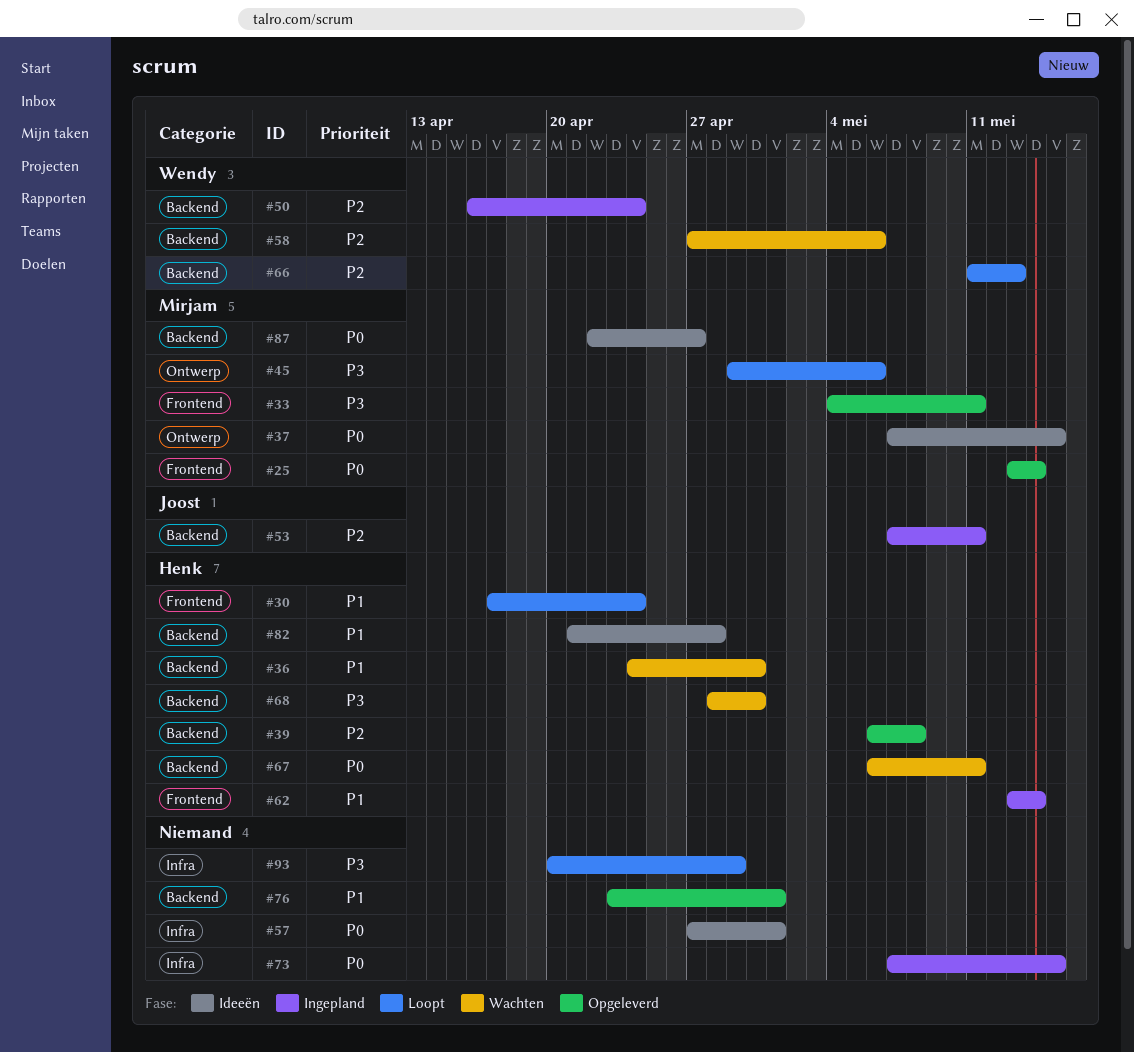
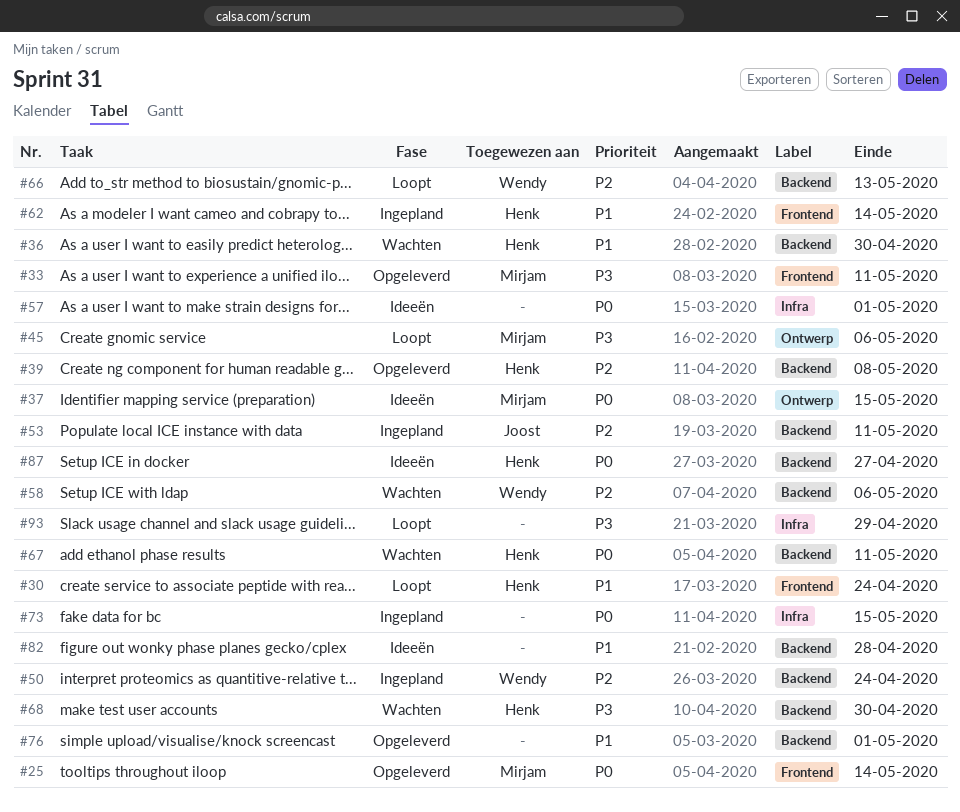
#82, owner: Henk -> none
#87, owner: Mirjam -> Henk

